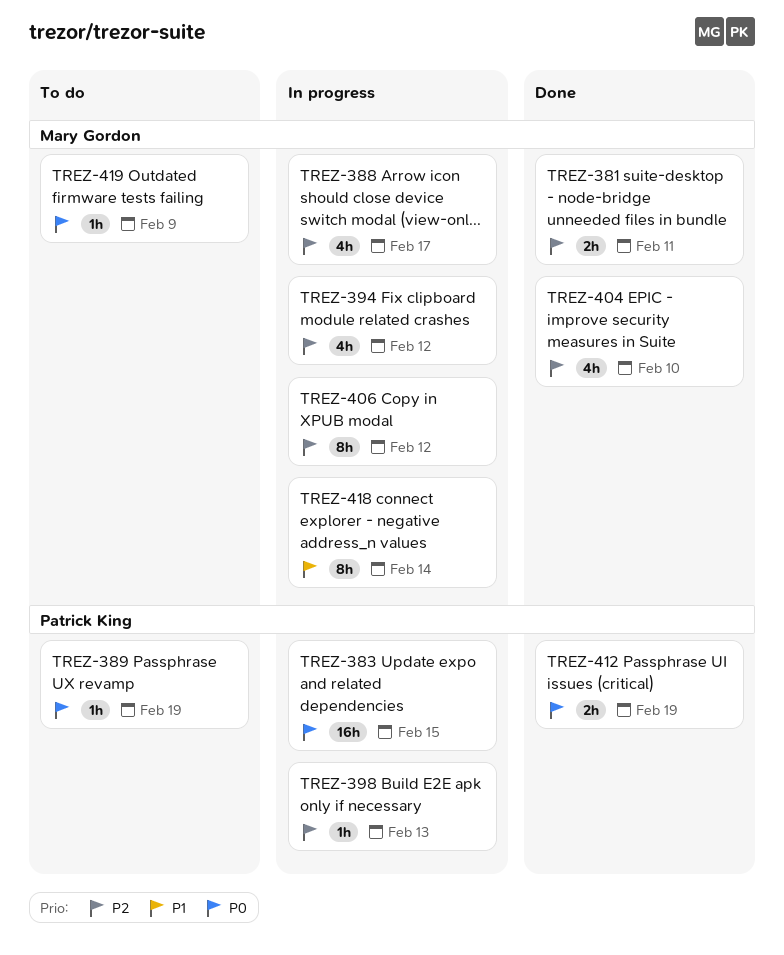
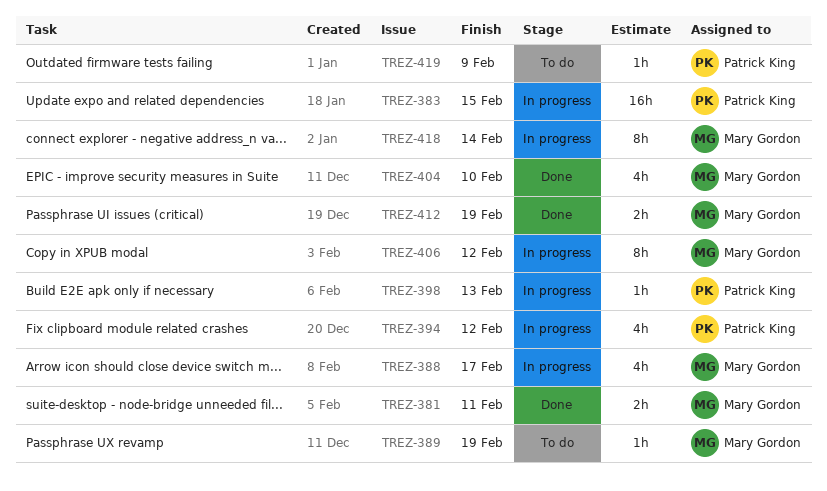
TREZ-389, owner: Patrick King -> Mary Gordon
TREZ-394, owner: Mary Gordon -> Patrick King
TREZ-412, owner: Patrick King -> Mary Gordon
TREZ-419, owner: Mary Gordon -> Patrick King

